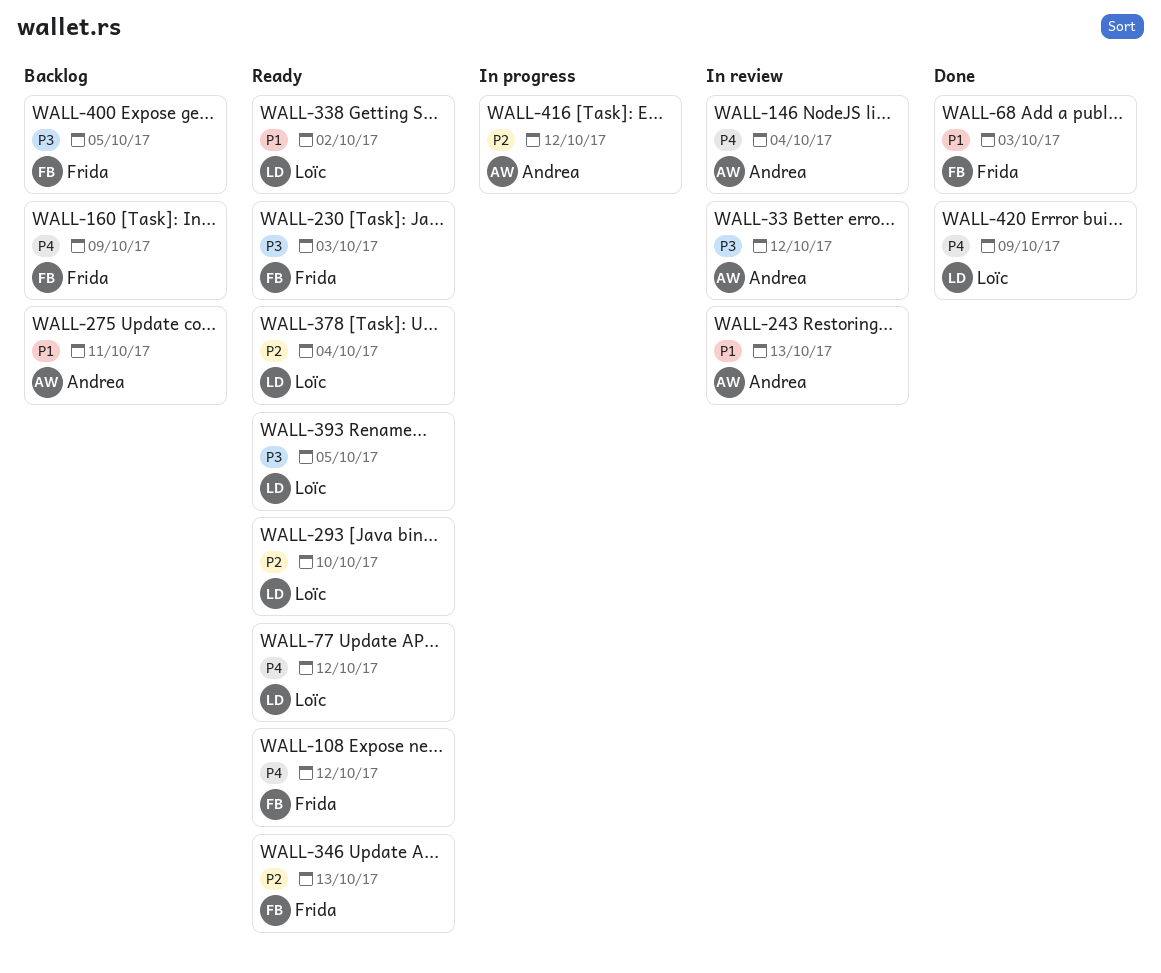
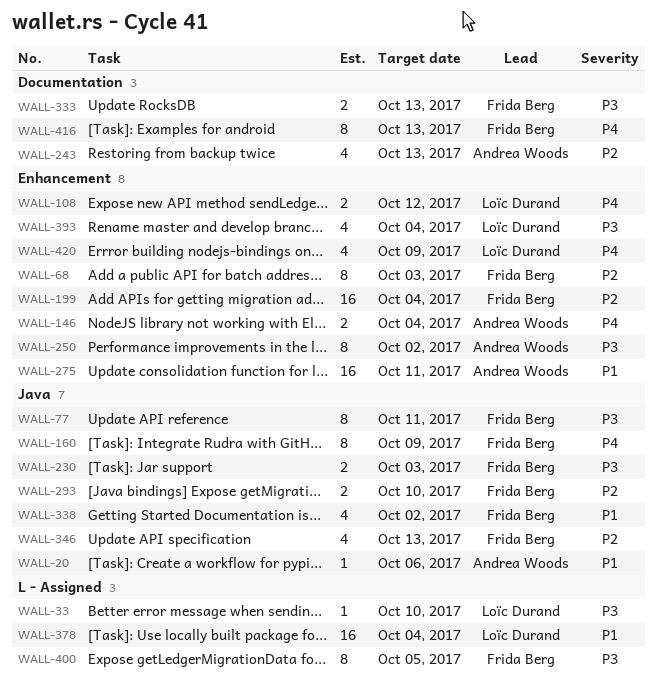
WALL-20: none -> present
WALL-33, owner: Andrea Woods -> Loïc Durand
WALL-33, due: Oct 12 -> Oct 10
WALL-68, priority: P1 -> P2
WALL-77, owner: Loïc Durand -> Frida Berg
WALL-77, priority: P4 -> P3
WALL-77, due: Oct 12 -> Oct 11
WALL-108, owner: Frida Berg -> Loïc Durand
WALL-199: none -> present
WALL-243, priority: P1 -> P2
WALL-250: none -> present
WALL-293, owner: Loïc Durand -> Frida Berg
WALL-333: none -> present
WALL-338, owner: Loïc Durand -> Frida Berg
WALL-378, priority: P2 -> P1
WALL-393, due: Oct 5 -> Oct 4
WALL-416, owner: Andrea Woods -> Frida Berg
WALL-416, priority: P2 -> P4
WALL-416, due: Oct 12 -> Oct 13

